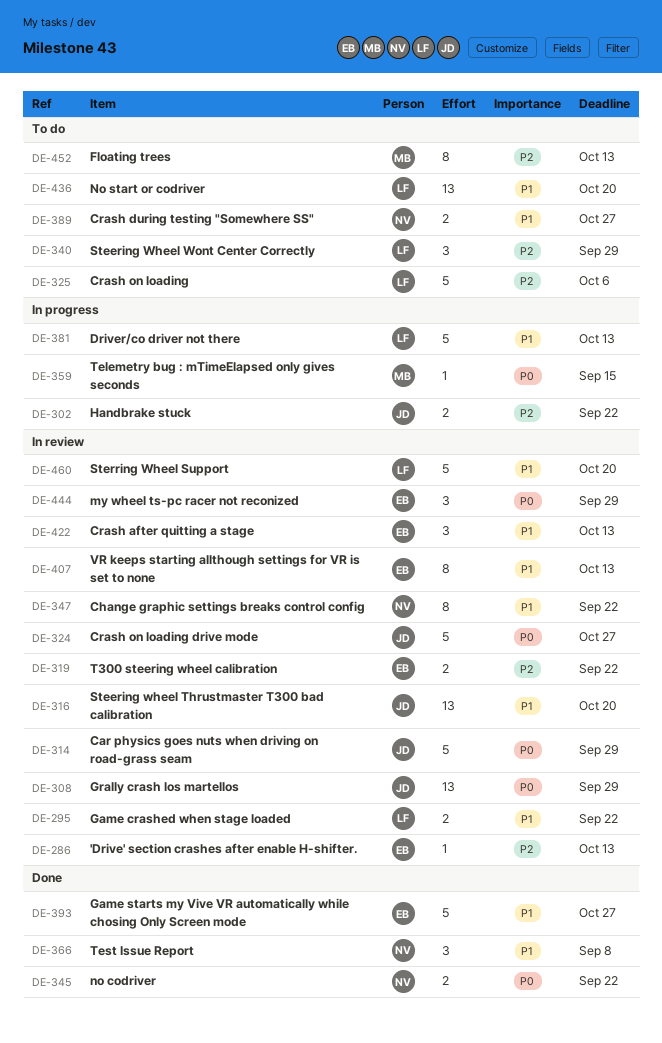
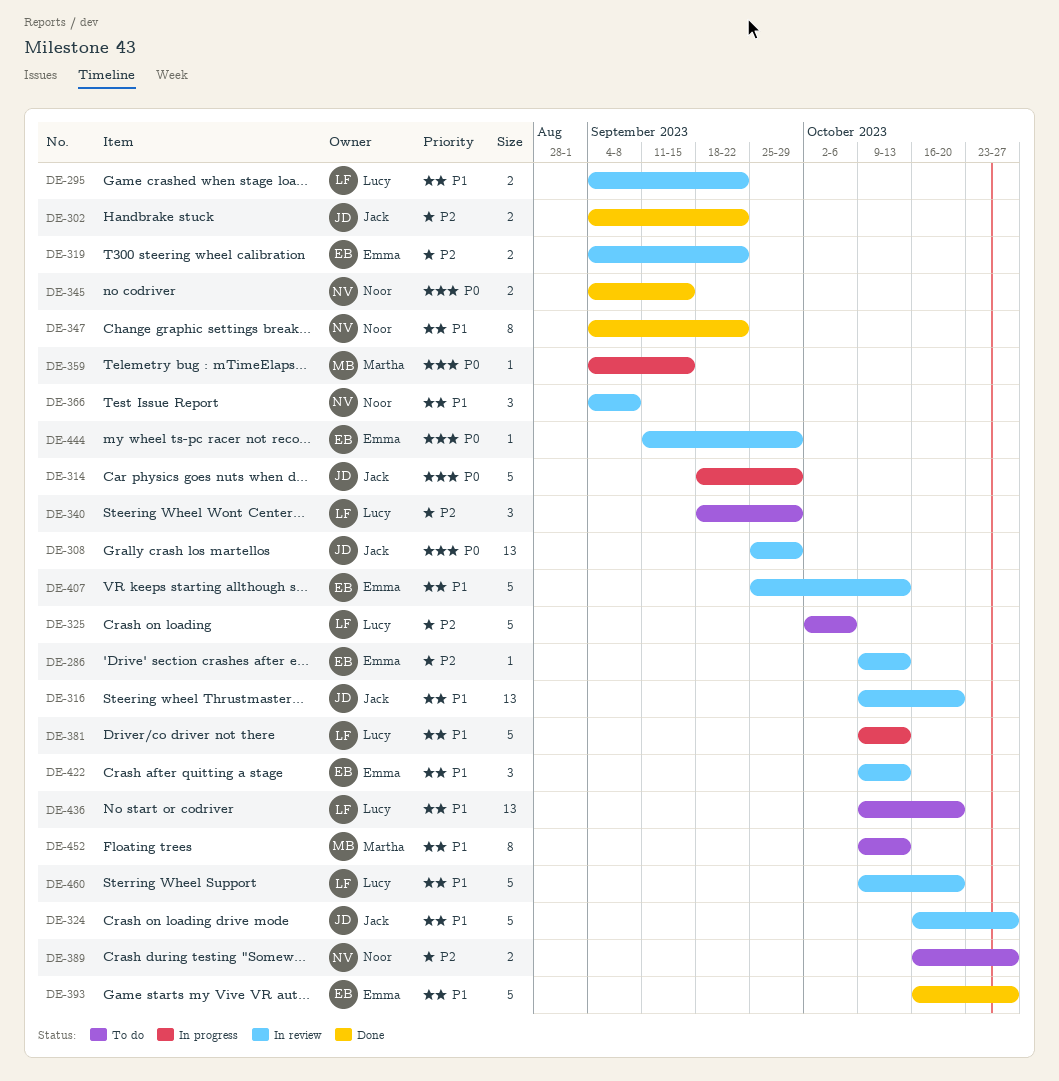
DE-302, status: In progress -> Done
DE-314, status: In review -> In progress
DE-324, priority: P0 -> P1
DE-345, due: Sep 22 -> Sep 15
DE-347, status: In review -> Done
DE-366, status: Done -> In review
DE-389, priority: P1 -> P2
DE-407, estimate: 8 -> 5
DE-444, estimate: 3 -> 1
DE-452, priority: P2 -> P1

